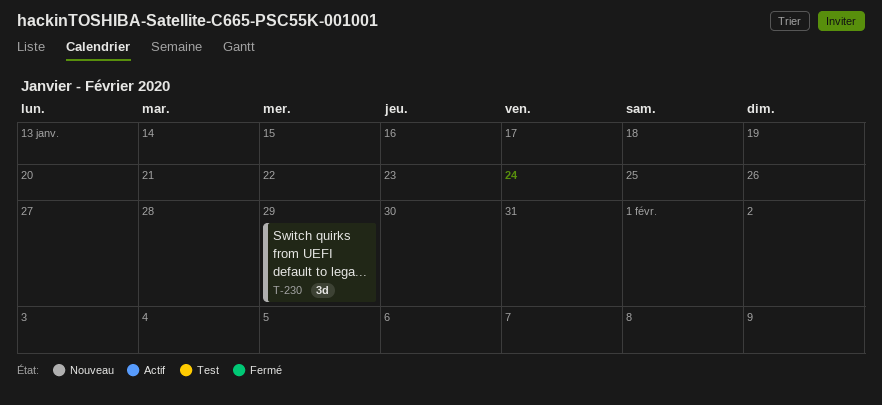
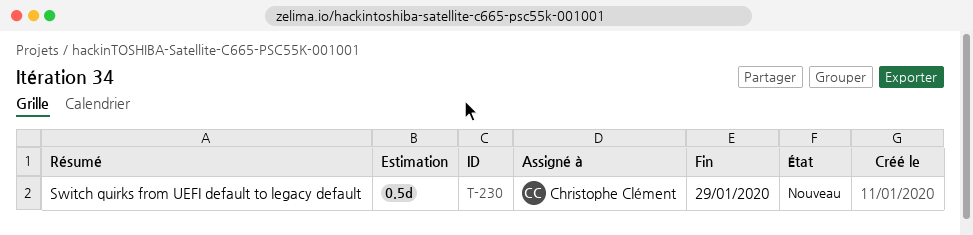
T-230, estimate: 3d -> 0.5d

